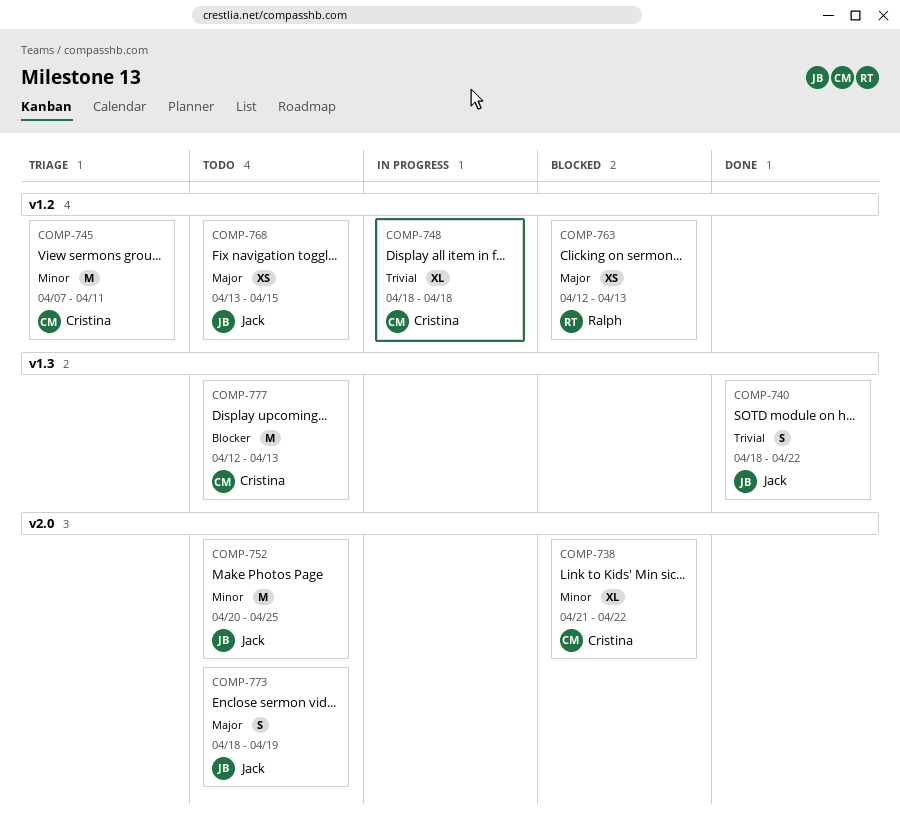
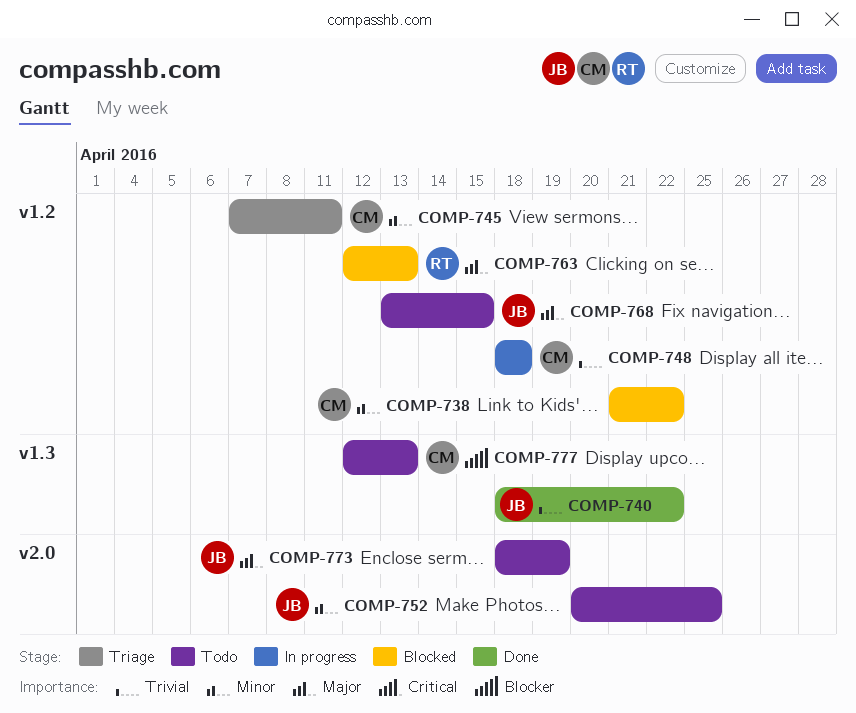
COMP-738, label: v2.0 -> v1.2

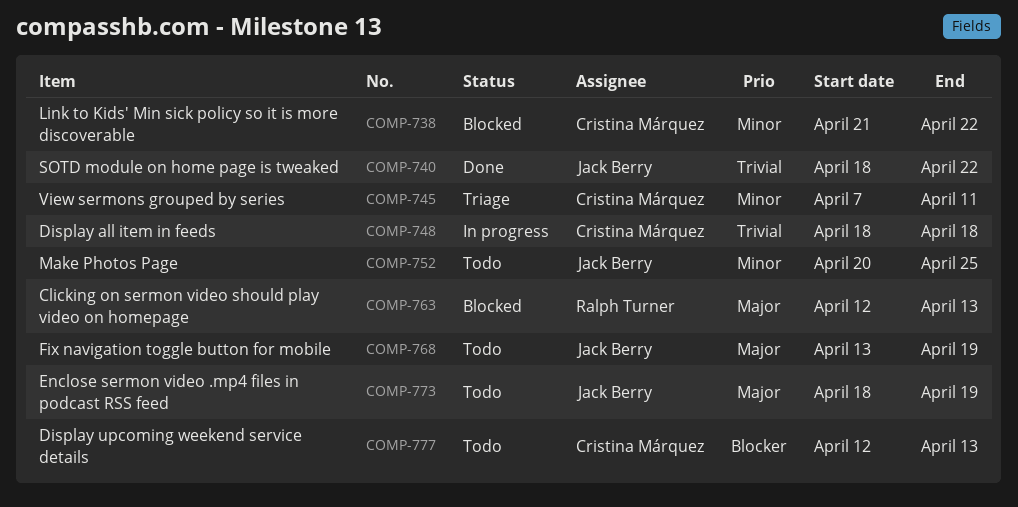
COMP-768, due: Apr 15 -> Apr 19

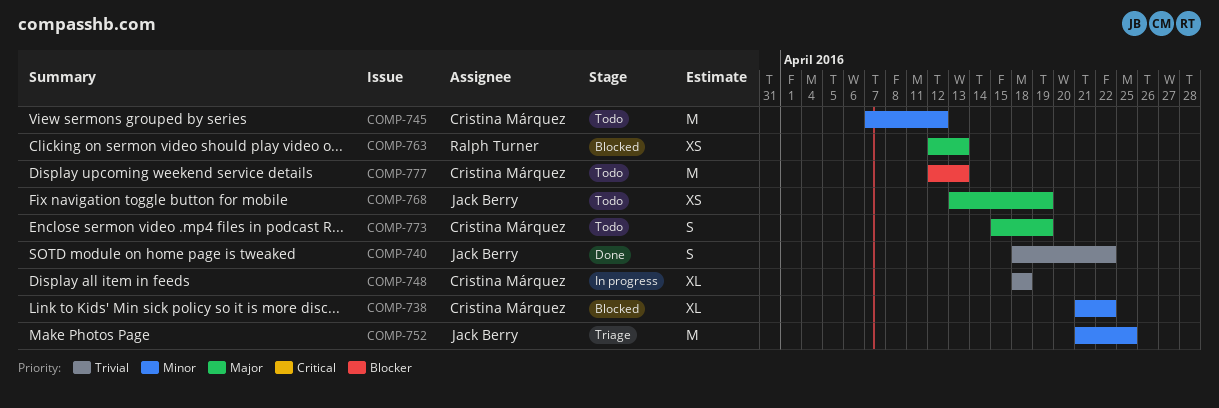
COMP-745, status: Triage -> Todo
COMP-745, due: Apr 11 -> Apr 12
COMP-752, status: Todo -> Triage
COMP-752, start: Apr 20 -> Apr 21
COMP-773, owner: Jack Berry -> Cristina Márquez
COMP-773, start: Apr 18 -> Apr 15

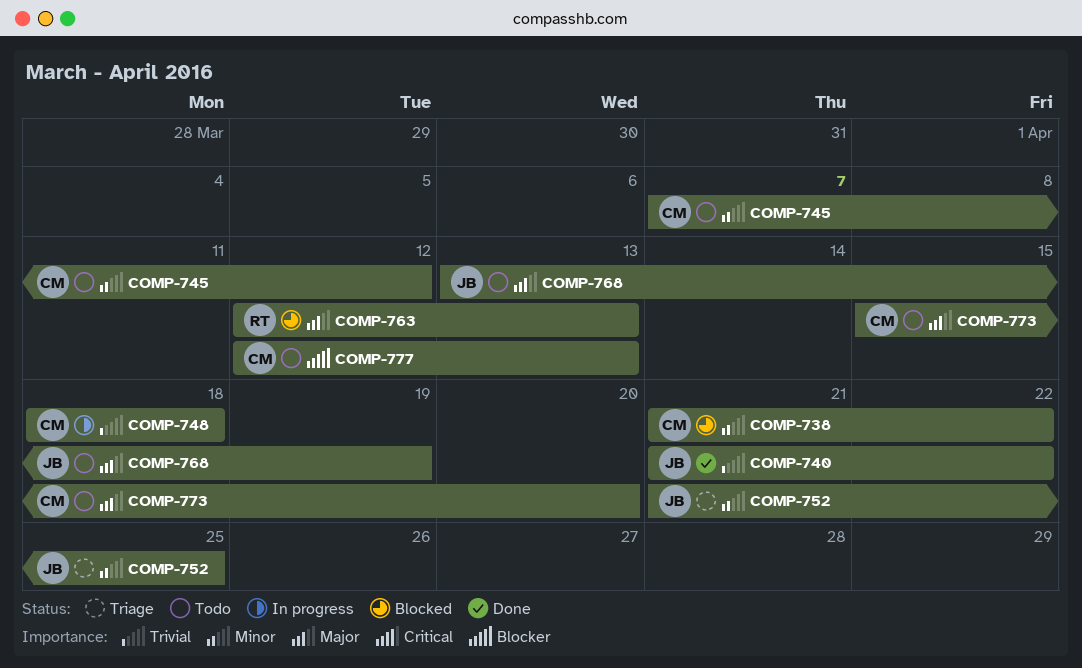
COMP-740, start: Apr 18 -> Apr 21
COMP-773, due: Apr 19 -> Apr 20

